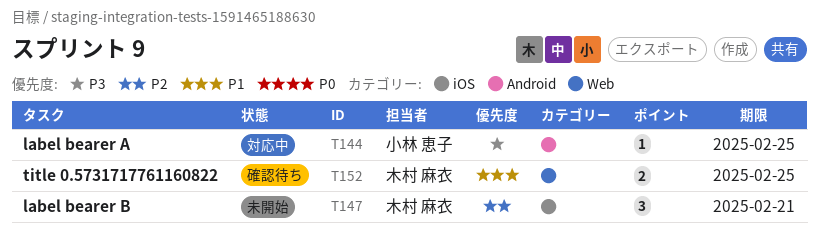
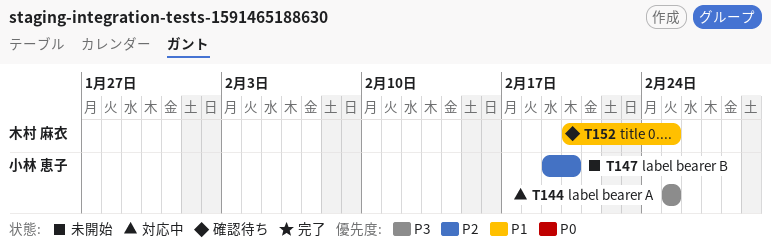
T147, owner: 木村 麻衣 -> 小林 恵子
T147, due: Feb 21 -> Feb 20

